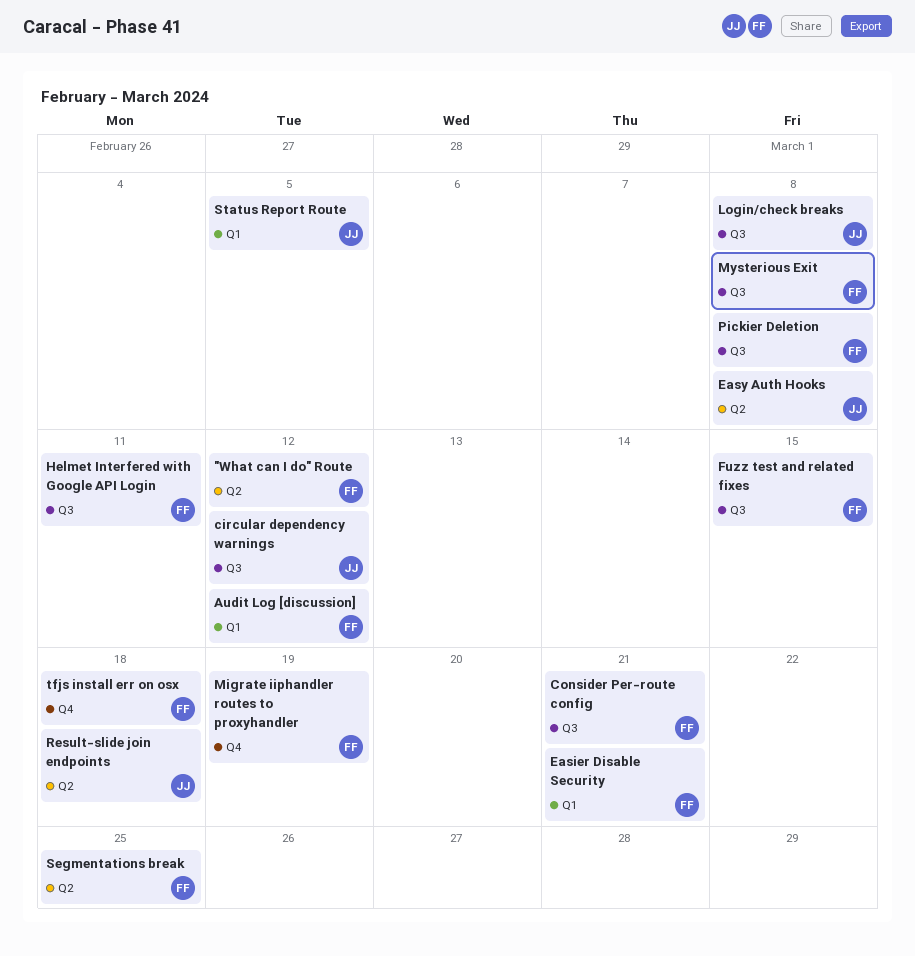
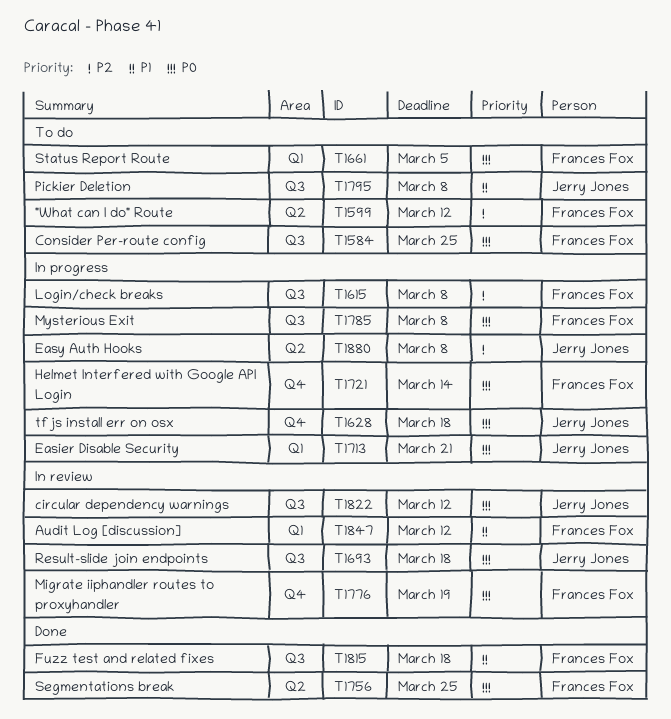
Consider Per-route config, due: Mar 21 -> Mar 25
Easier Disable Security, owner: Frances Fox -> Jerry Jones
Fuzz test and related fixes, due: Mar 15 -> Mar 18
Helmet Interfered with Google API Login, label: Q3 -> Q4
Helmet Interfered with Google API Login, due: Mar 11 -> Mar 14
Login/check breaks, owner: Jerry Jones -> Frances Fox
Pickier Deletion, owner: Frances Fox -> Jerry Jones
Result-slide join endpoints, label: Q2 -> Q3
Status Report Route, owner: Jerry Jones -> Frances Fox
tfjs install err on osx, owner: Frances Fox -> Jerry Jones

